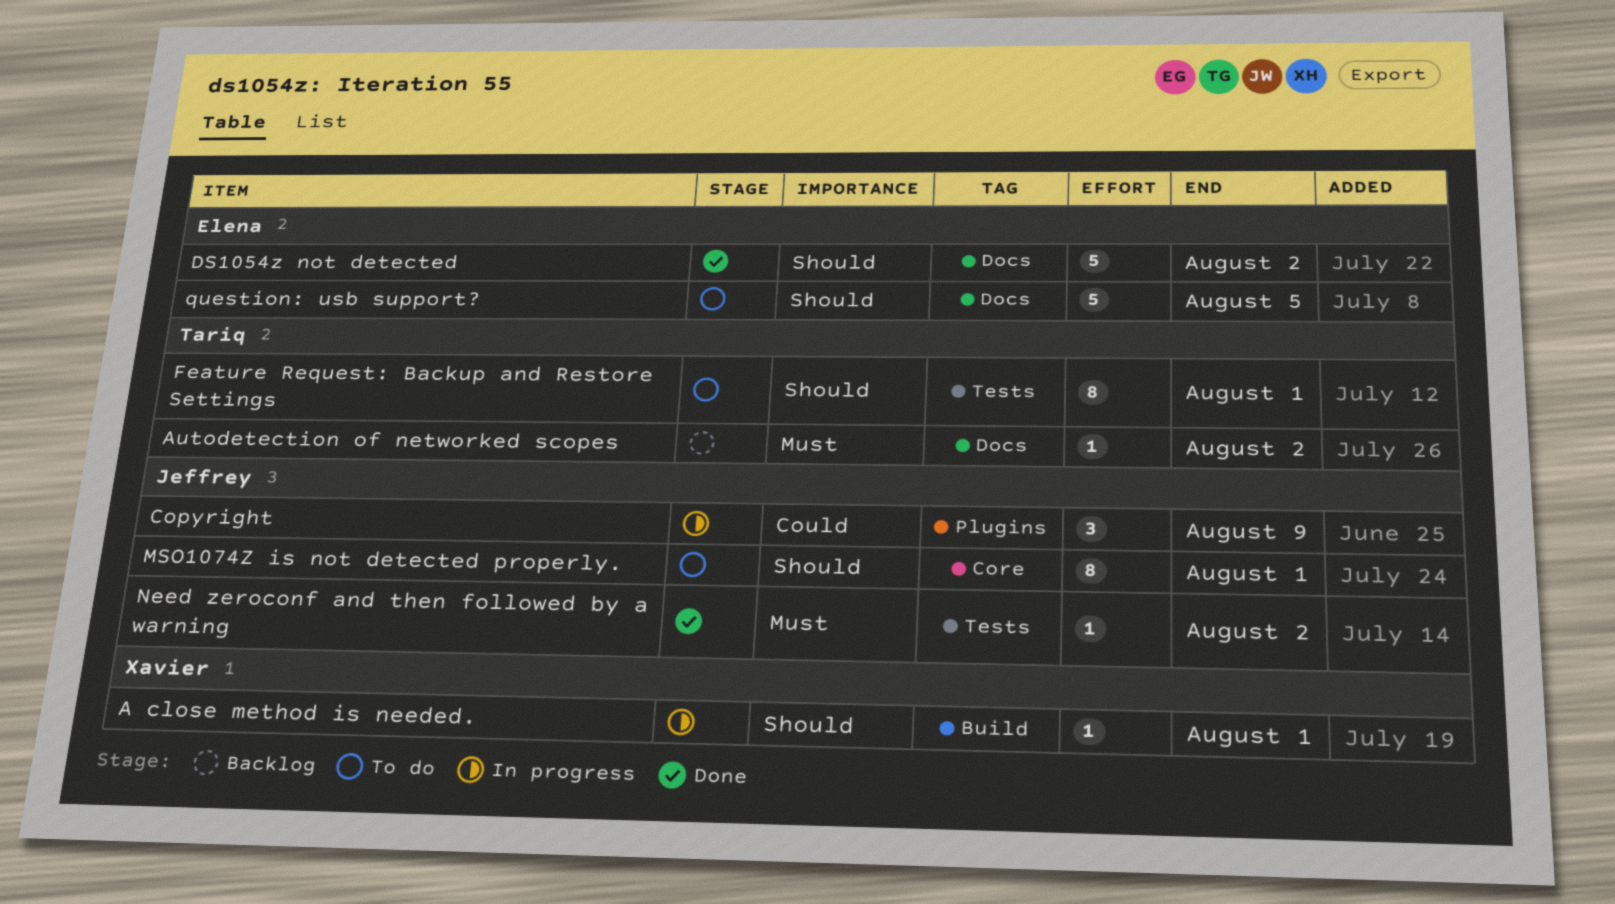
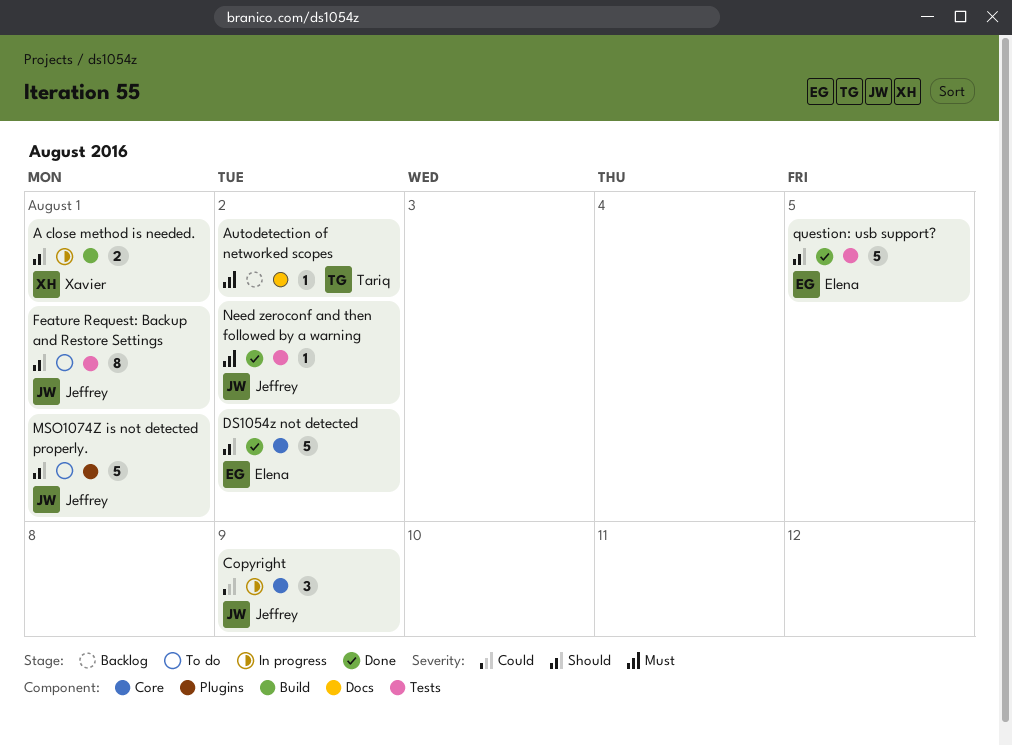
A close method is needed., estimate: 1 -> 2
Copyright, label: Plugins -> Core
DS1054z not detected, label: Docs -> Core
Feature Request: Backup and Restore Settings, owner: Tariq -> Jeffrey
MSO1074Z is not detected properly., label: Core -> Plugins
MSO1074Z is not detected properly., estimate: 8 -> 5
question: usb support?, status: To do -> Done
question: usb support?, label: Docs -> Tests

